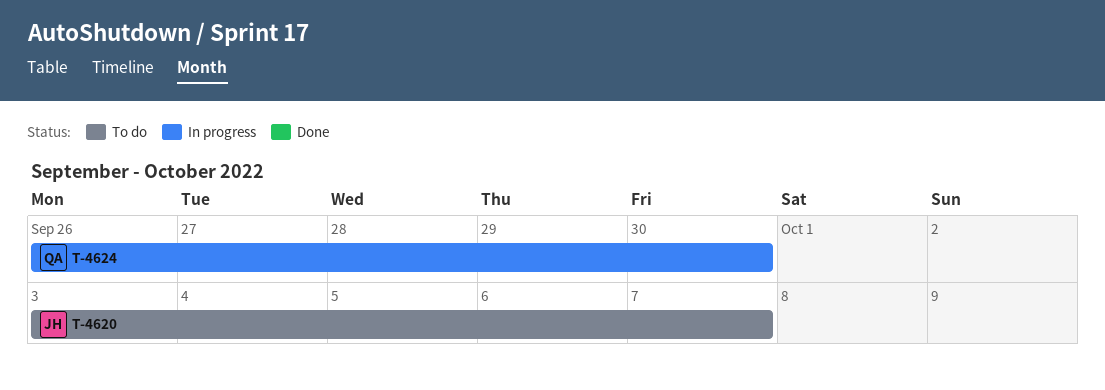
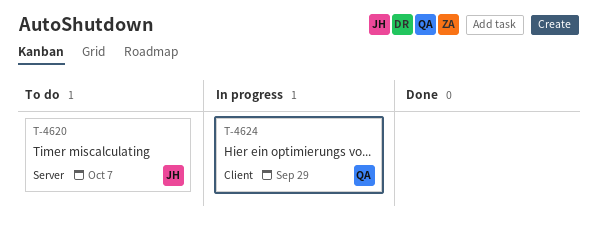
T-4624, due: Sep 30 -> Sep 29

